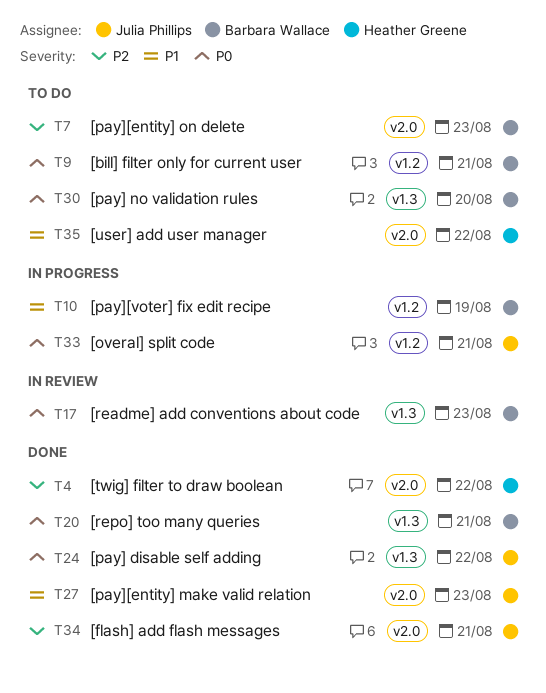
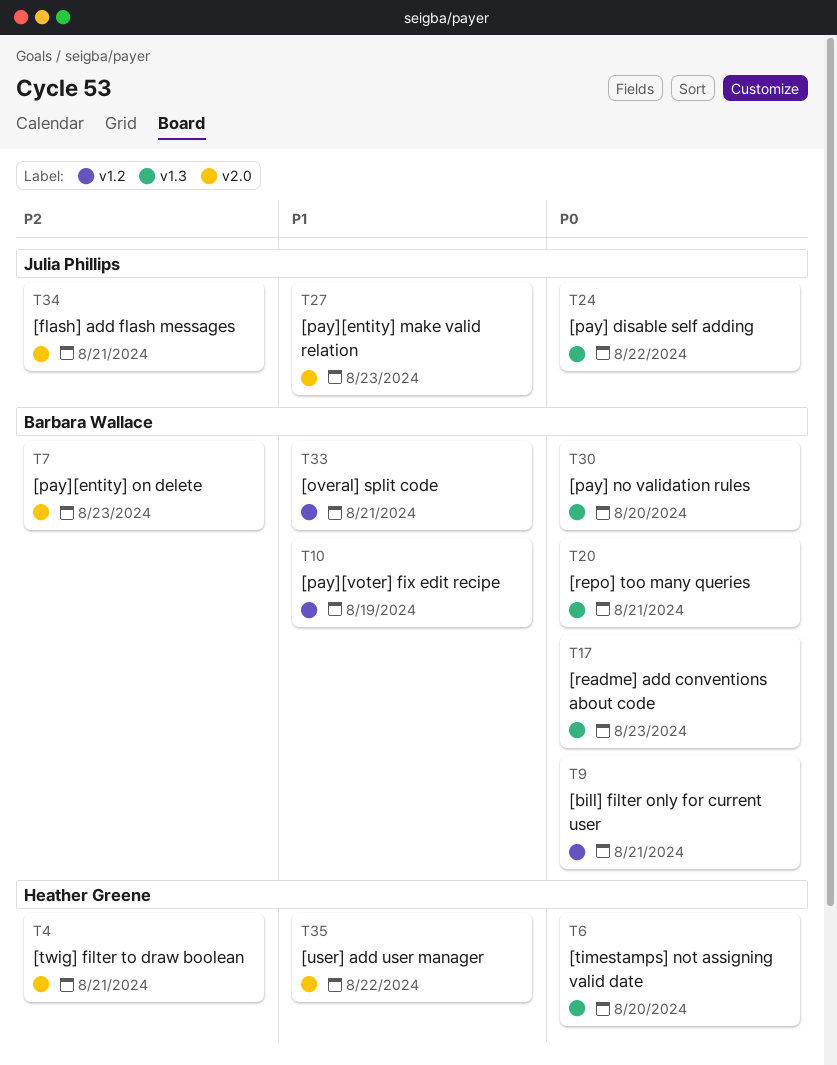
T4, due: Aug 22 -> Aug 21
T6: none -> present
T33, owner: Julia Phillips -> Barbara Wallace
T33, priority: P0 -> P1

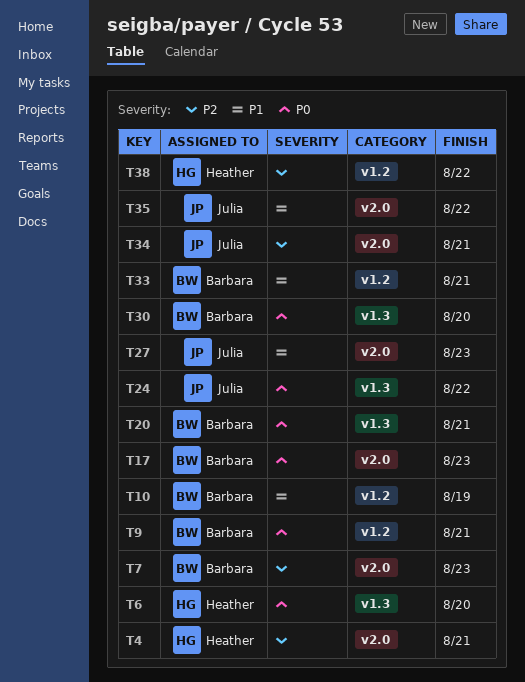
T17, label: v1.3 -> v2.0
T35, owner: Heather Greene -> Julia Phillips
T38: none -> present

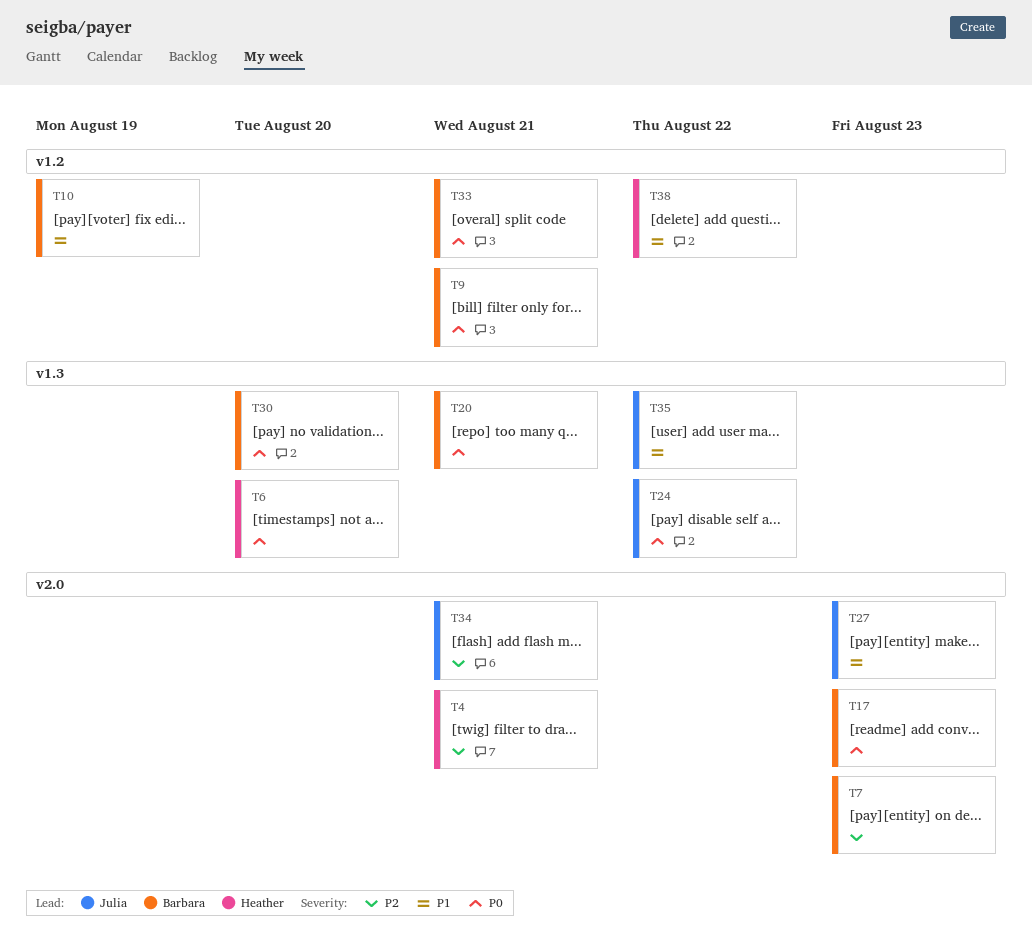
T33, priority: P1 -> P0
T35, label: v2.0 -> v1.3
T38, priority: P2 -> P1

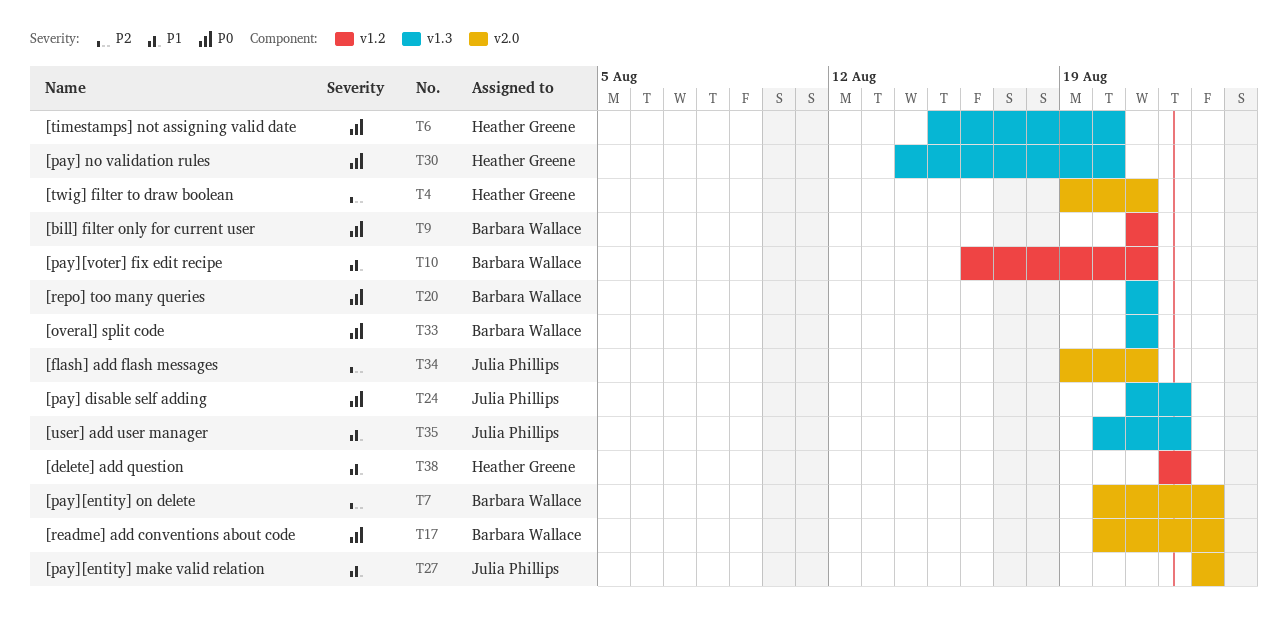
T10, due: Aug 19 -> Aug 21
T30, owner: Barbara Wallace -> Heather Greene
T33, label: v1.2 -> v1.3

